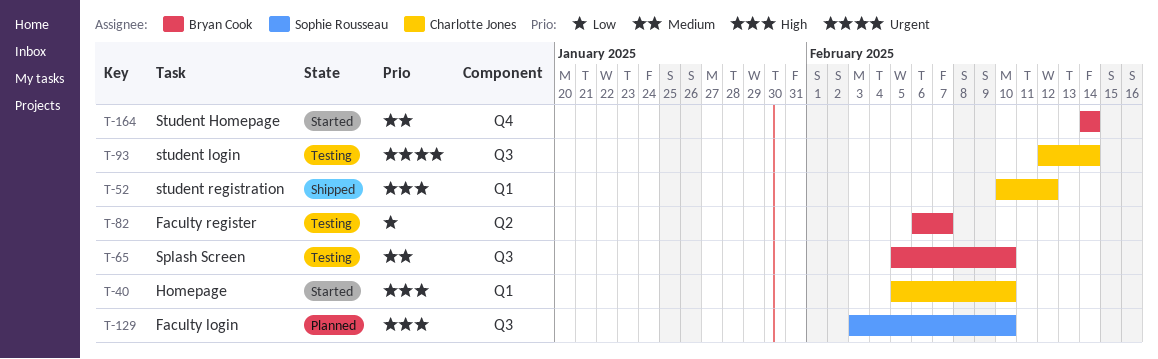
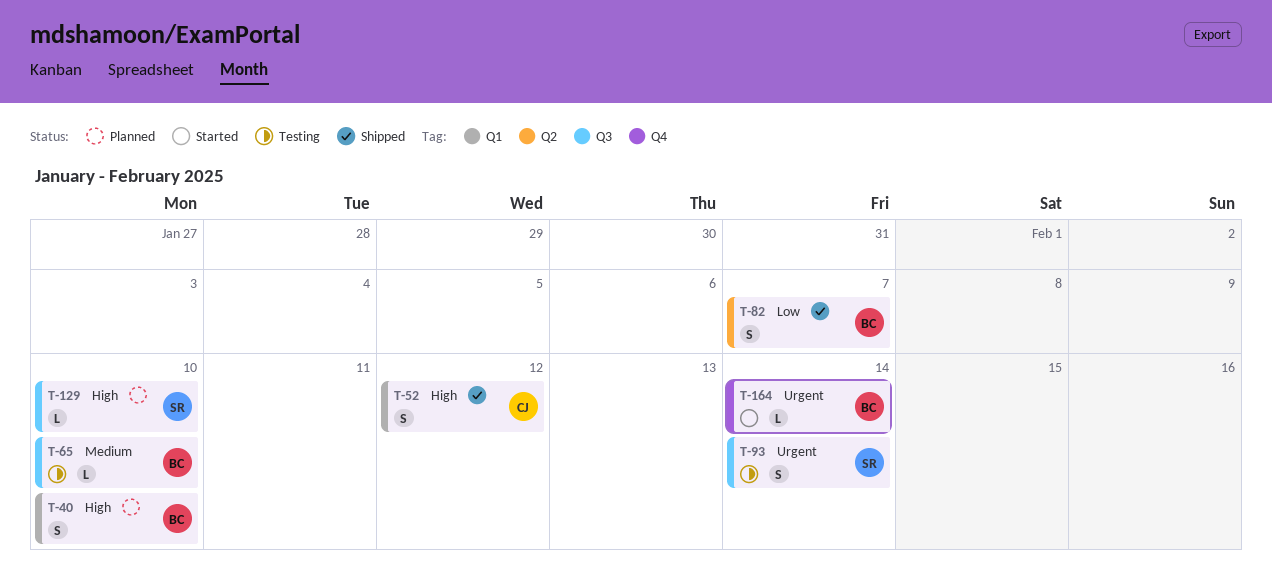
T-40, status: Started -> Planned
T-40, owner: Charlotte Jones -> Bryan Cook
T-82, status: Testing -> Shipped
T-93, owner: Charlotte Jones -> Sophie Rousseau
T-164, priority: Medium -> Urgent

